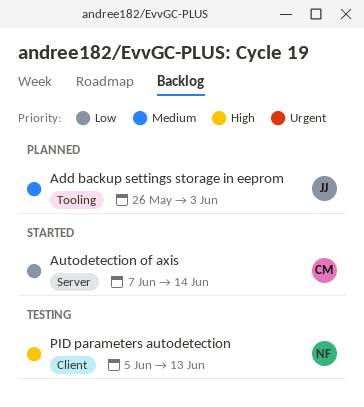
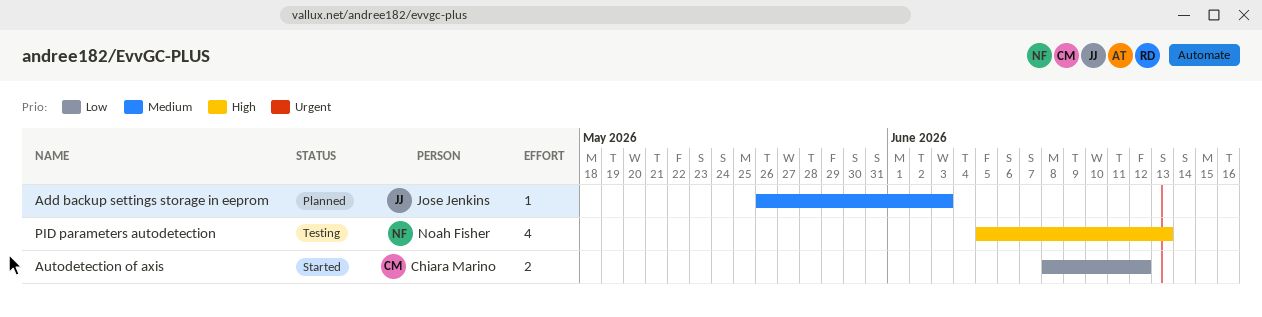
Autodetection of axis, start: Jun 7 -> Jun 8
Autodetection of axis, due: Jun 14 -> Jun 12

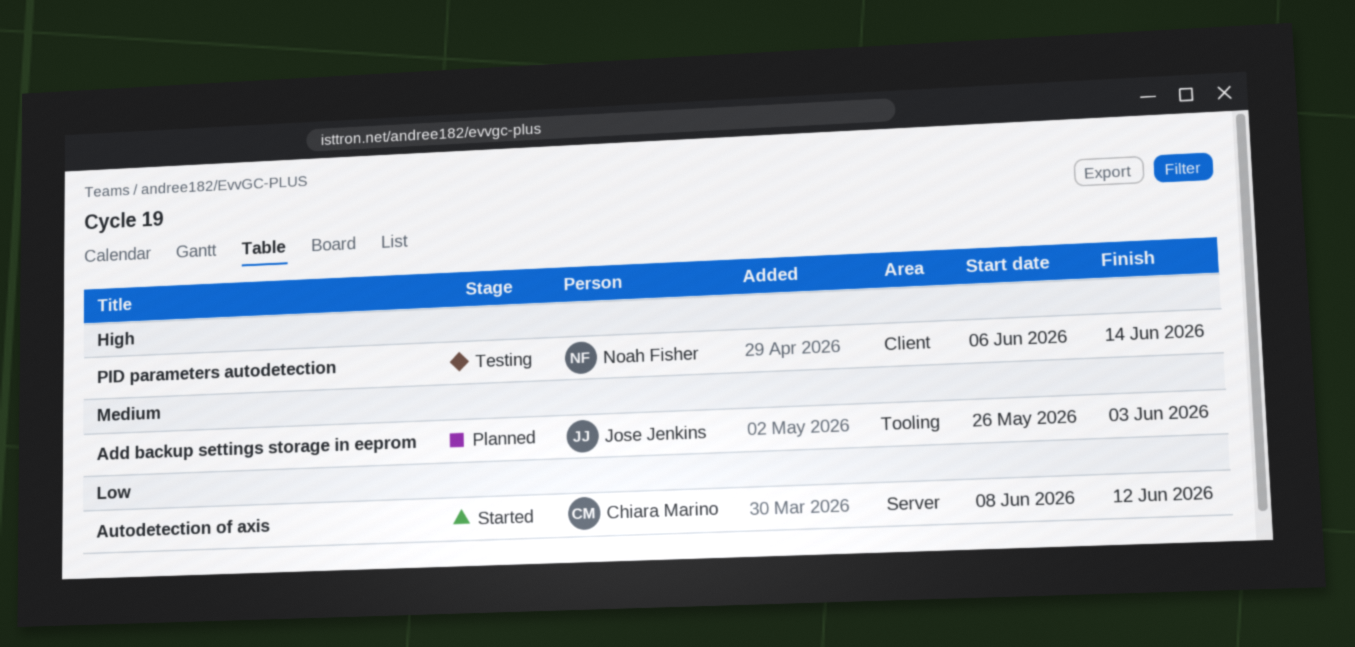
PID parameters autodetection, start: Jun 5 -> Jun 6
PID parameters autodetection, due: Jun 13 -> Jun 14

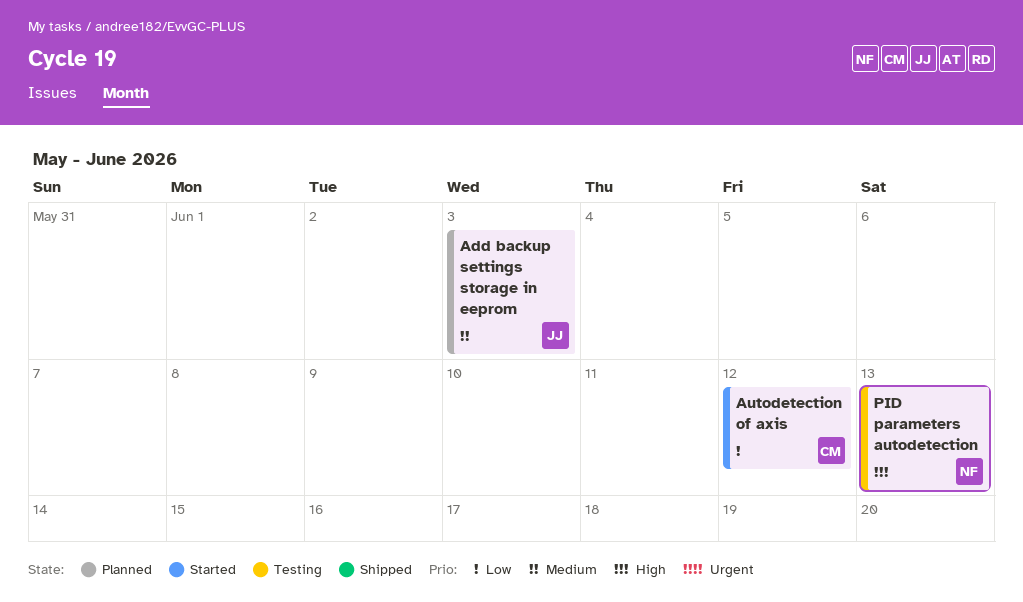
PID parameters autodetection, due: Jun 14 -> Jun 13

